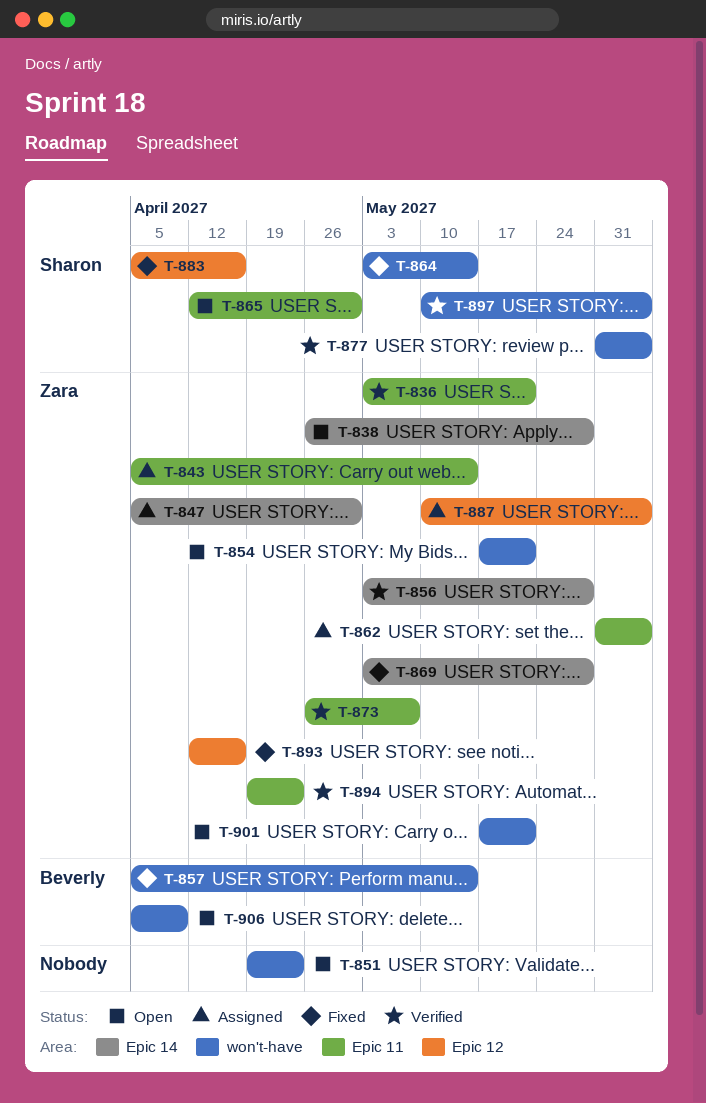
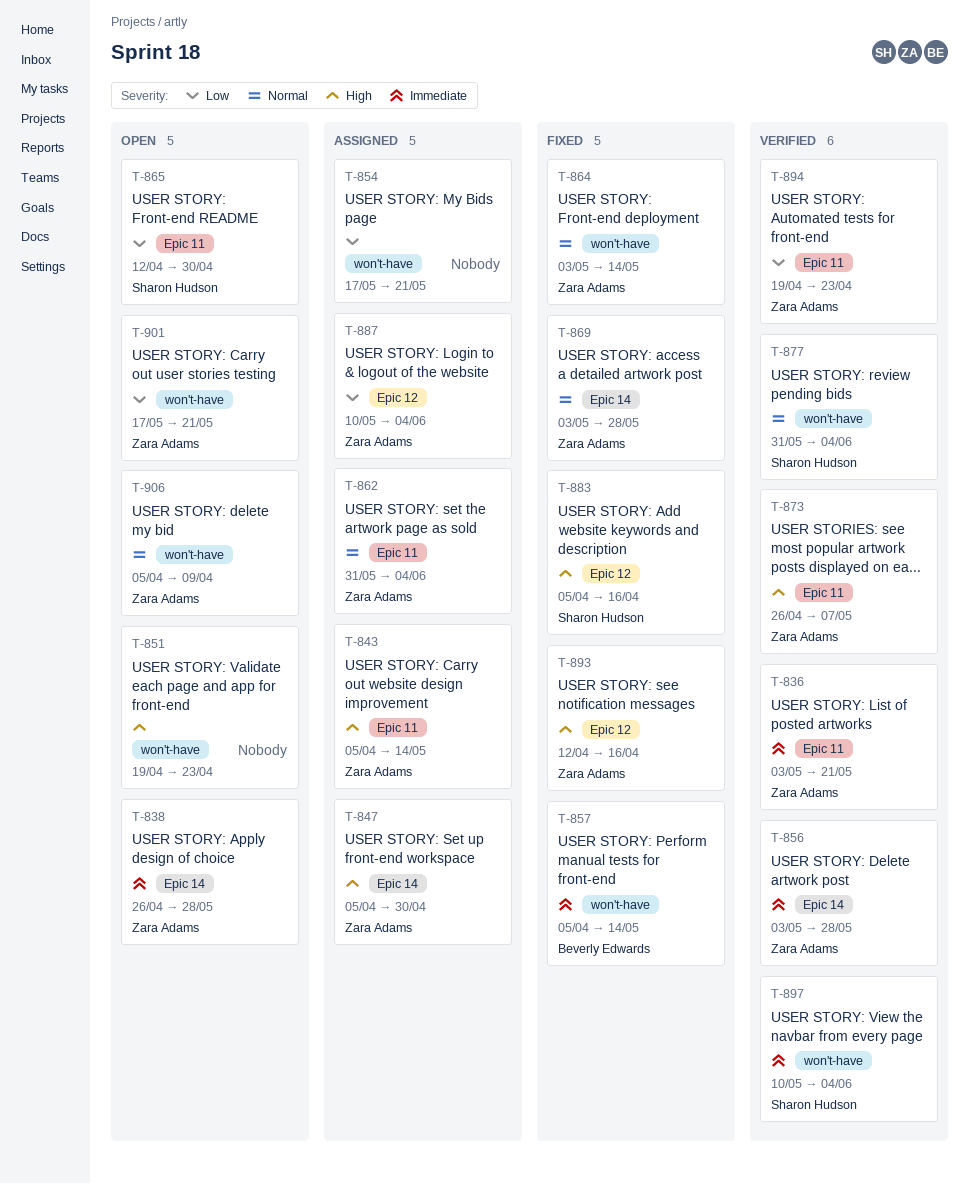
T-854, status: Open -> Assigned
T-854, owner: Zara Adams -> none
T-864, owner: Sharon Hudson -> Zara Adams
T-906, owner: Beverly Edwards -> Zara Adams

